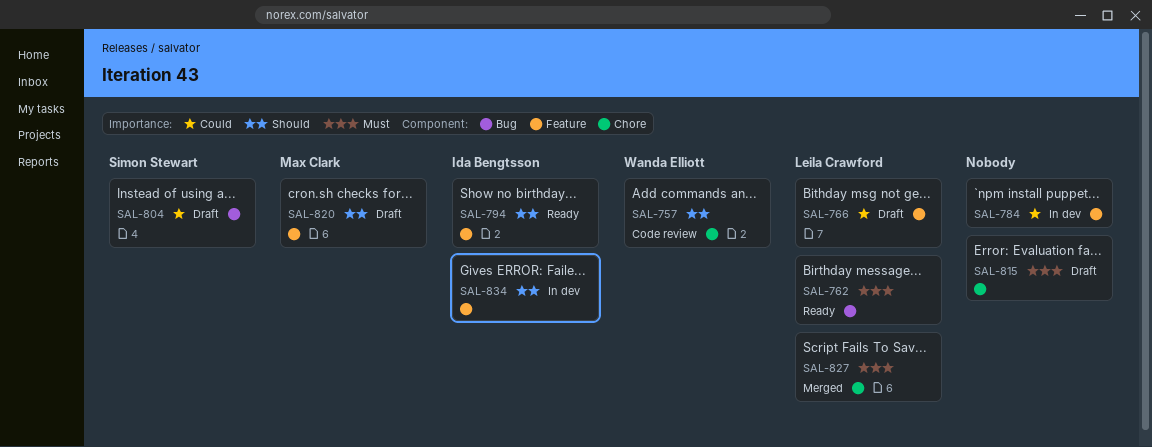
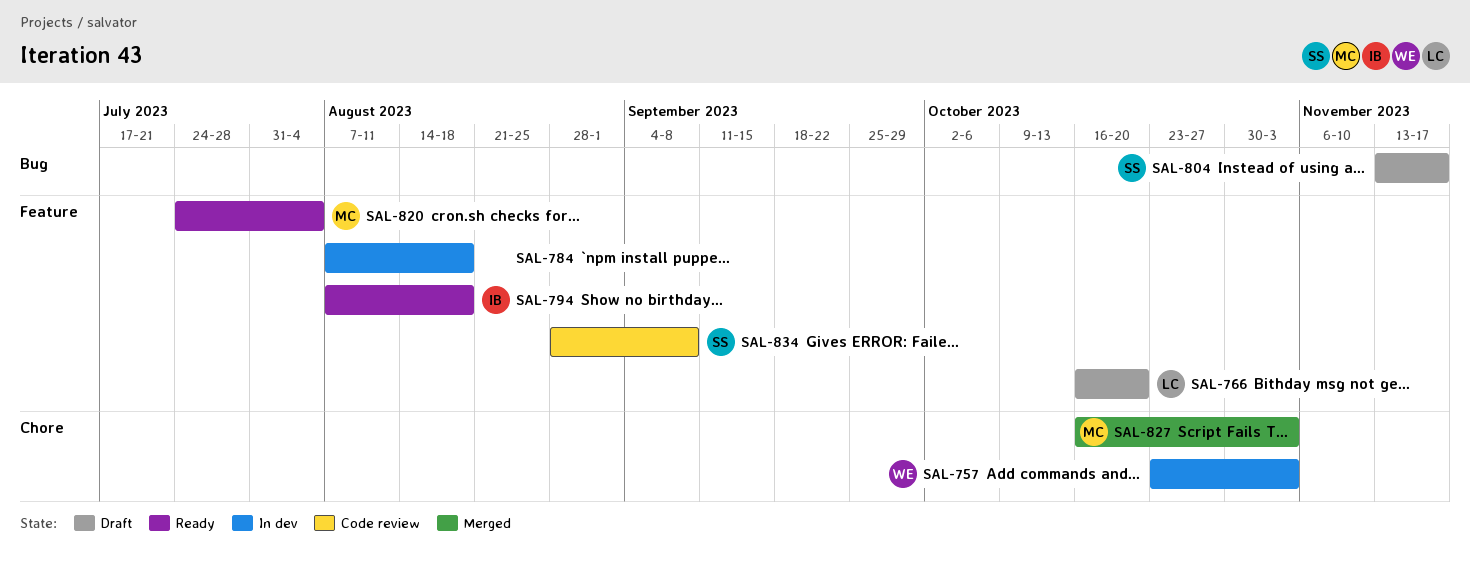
SAL-757, status: Code review -> In dev
SAL-762: present -> none
SAL-815: present -> none
SAL-820, status: Draft -> Ready
SAL-827, owner: Leila Crawford -> Max Clark
SAL-834, status: In dev -> Code review
SAL-834, owner: Ida Bengtsson -> Simon Stewart

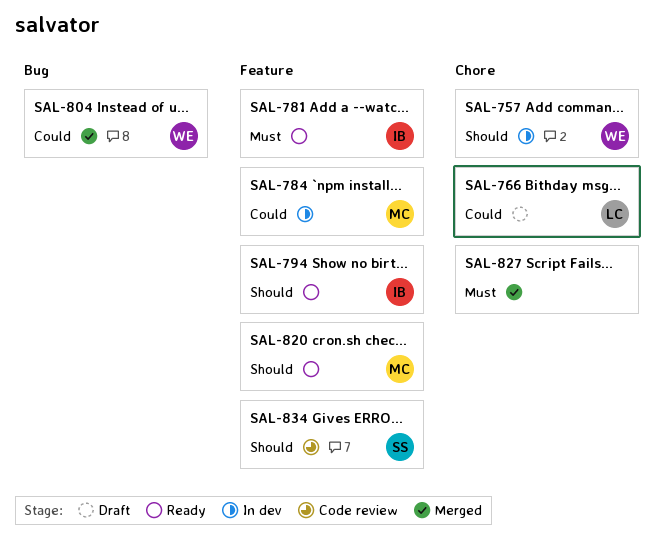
SAL-766, label: Feature -> Chore
SAL-781: none -> present
SAL-784, owner: none -> MC
SAL-804, status: Draft -> Merged
SAL-804, owner: SS -> WE
SAL-827, owner: MC -> none

